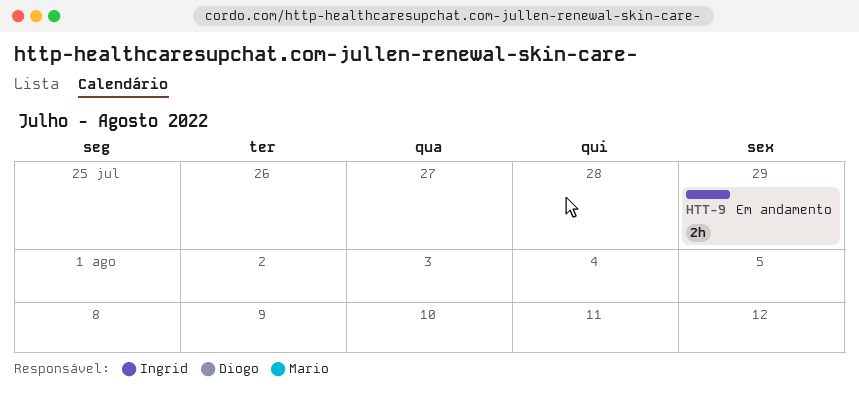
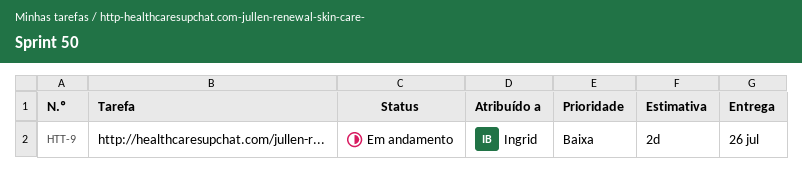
HTT-9, estimate: 2h -> 2d
HTT-9, due: Jul 29 -> Jul 26

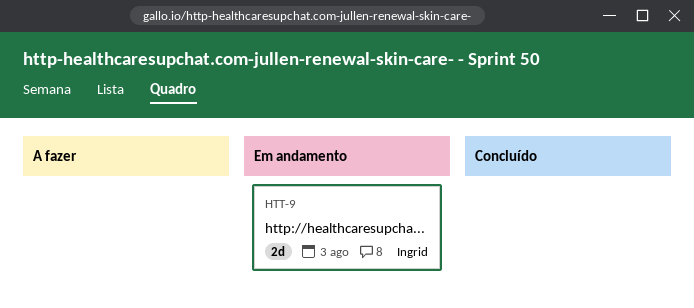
HTT-9, due: Jul 26 -> Aug 3

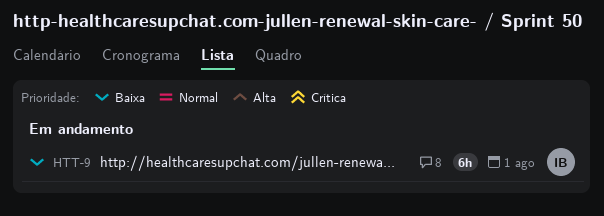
HTT-9, estimate: 2d -> 6h
HTT-9, due: Aug 3 -> Aug 1

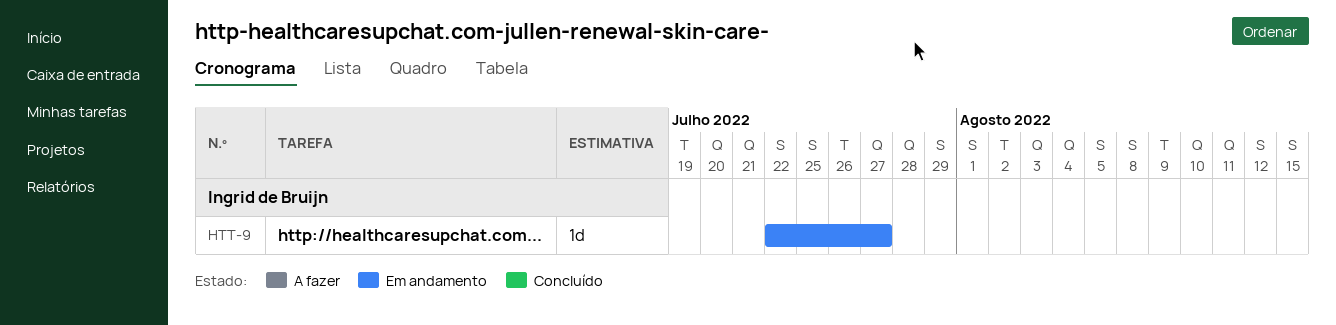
HTT-9, estimate: 6h -> 1d
HTT-9, due: Aug 1 -> Jul 27

